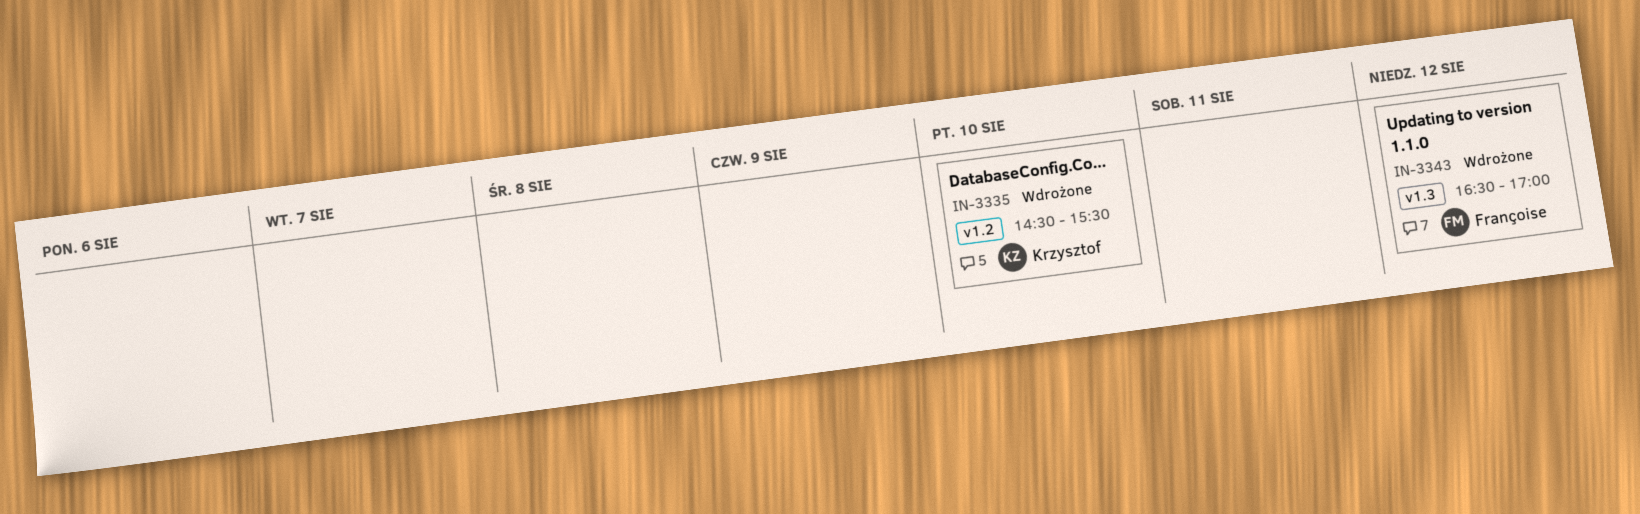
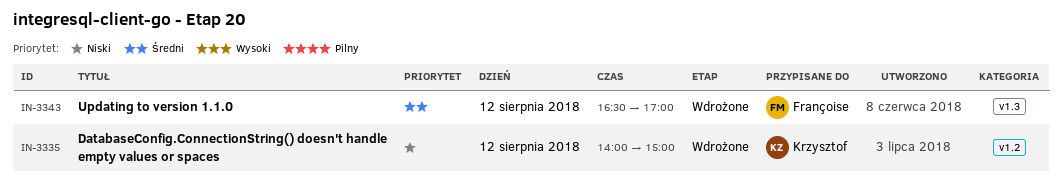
IN-3335, day: Aug 10 -> Aug 12
IN-3335, begins: 14:30 -> 14:00
IN-3335, ends: 15:30 -> 15:00

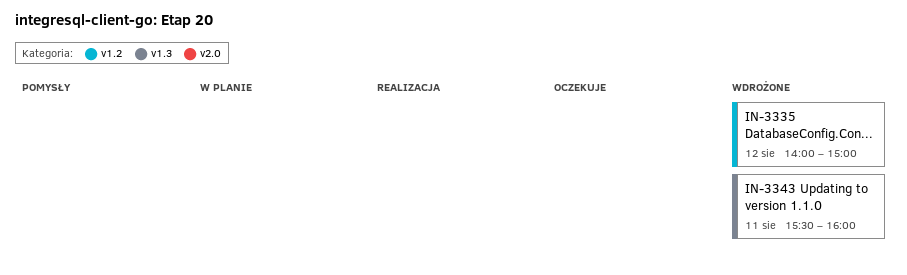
IN-3343, day: Aug 12 -> Aug 11
IN-3343, begins: 16:30 -> 15:30
IN-3343, ends: 17:00 -> 16:00

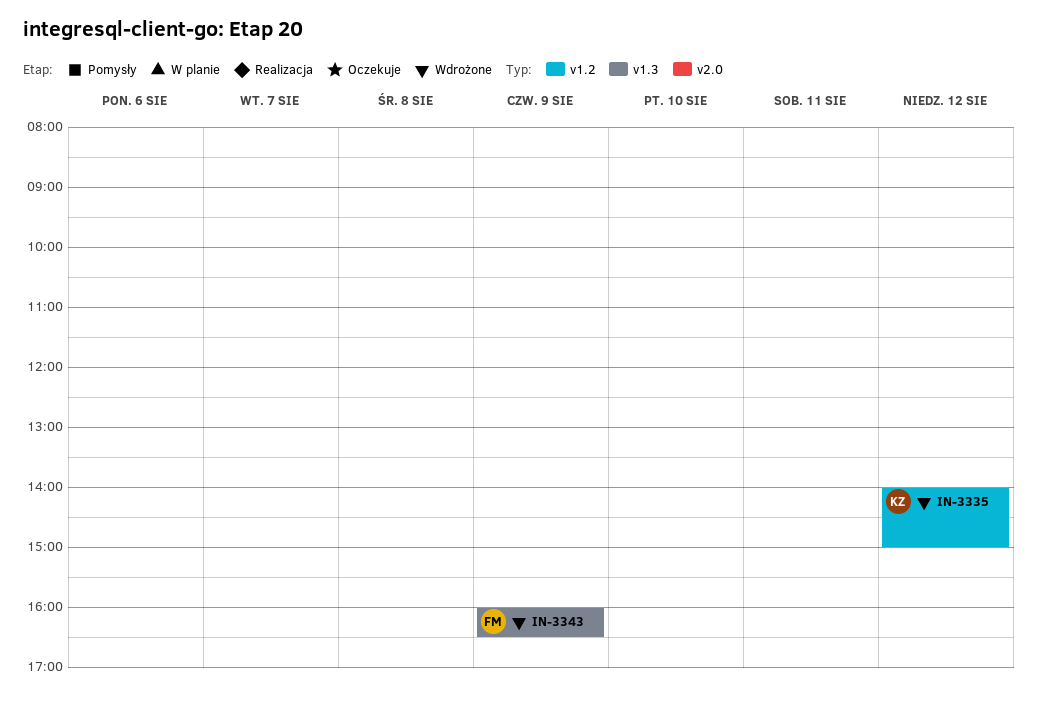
IN-3343, day: Aug 11 -> Aug 9
IN-3343, begins: 15:30 -> 16:00
IN-3343, ends: 16:00 -> 16:30

